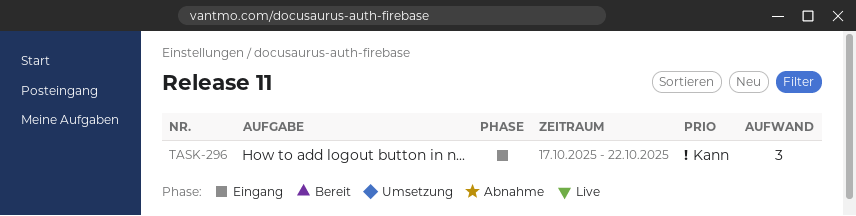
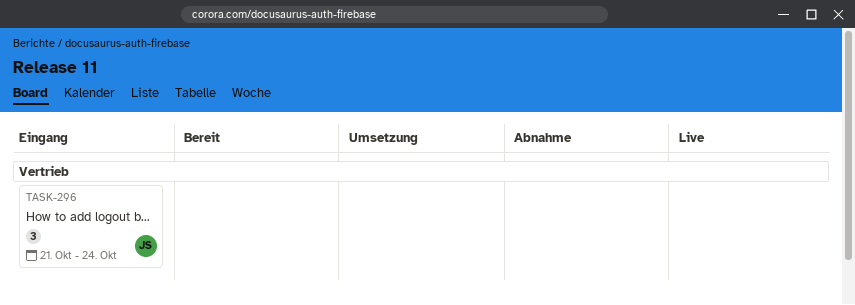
TASK-296, start: Oct 17 -> Oct 21
TASK-296, due: Oct 22 -> Oct 24

